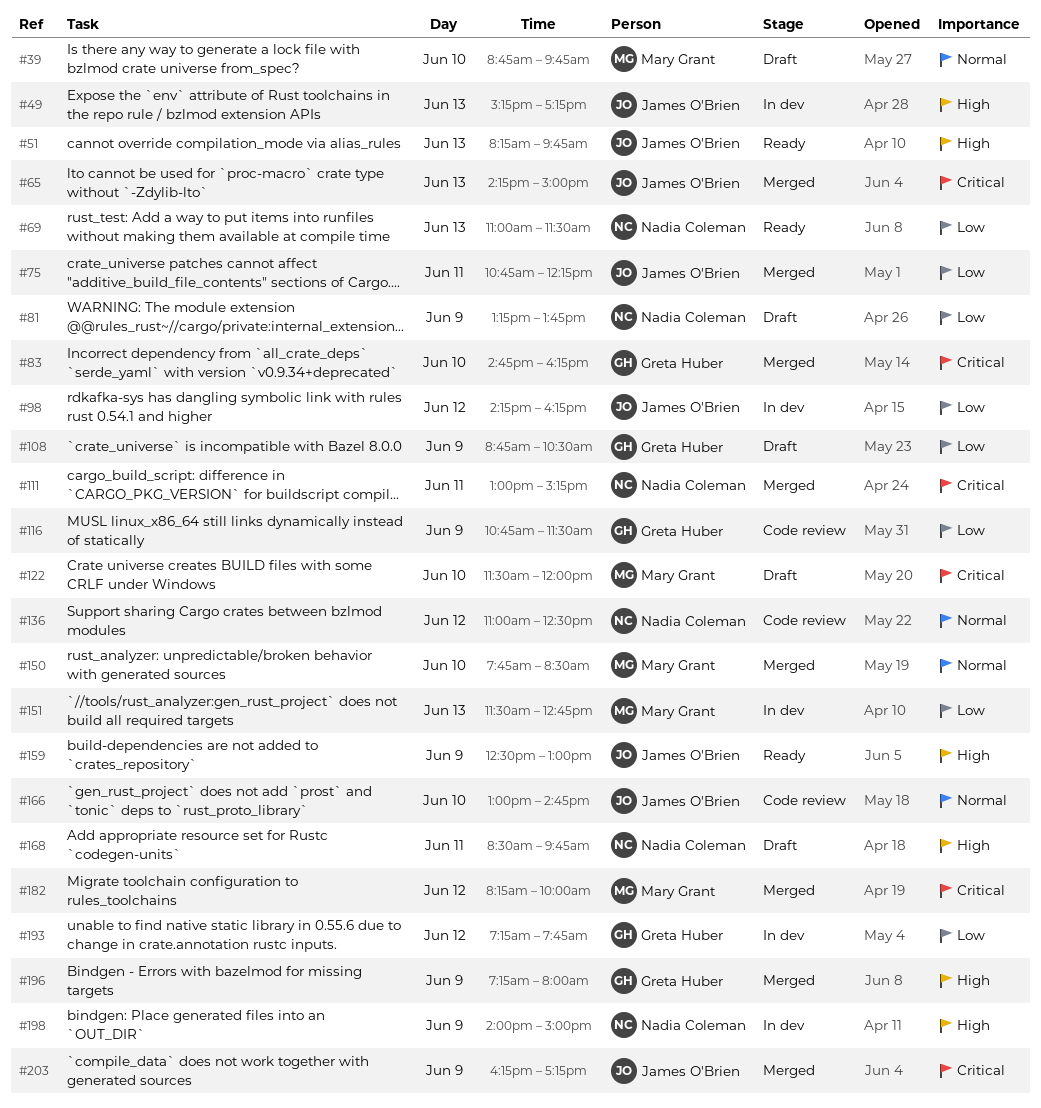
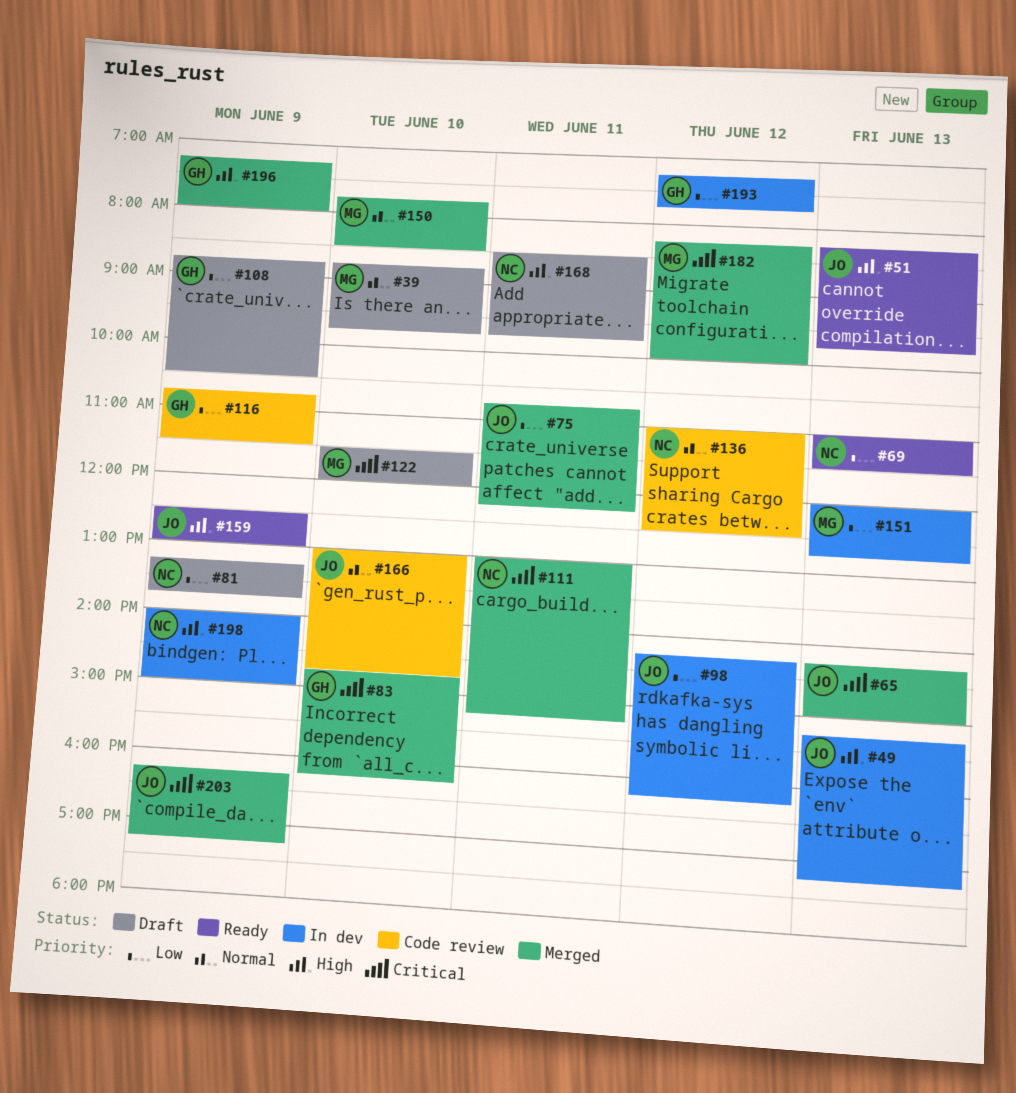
#151, begins: 11:30 -> 12:00

